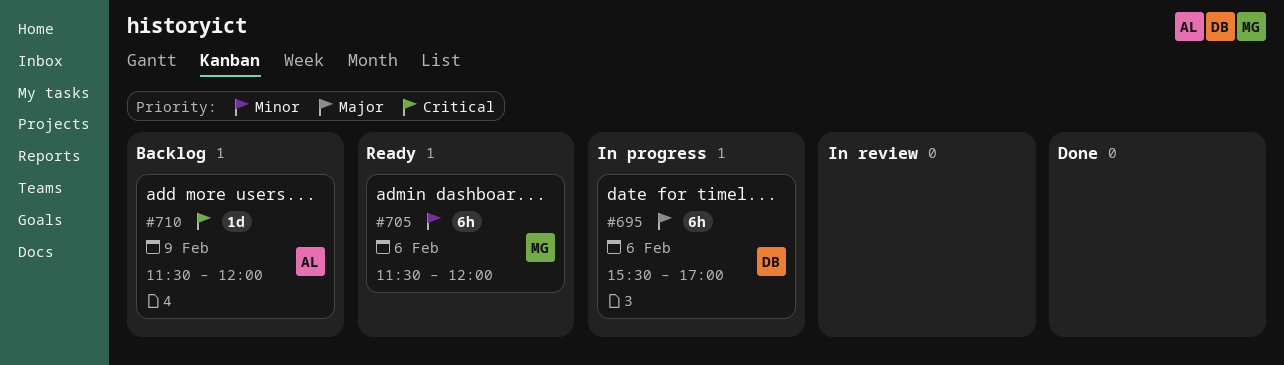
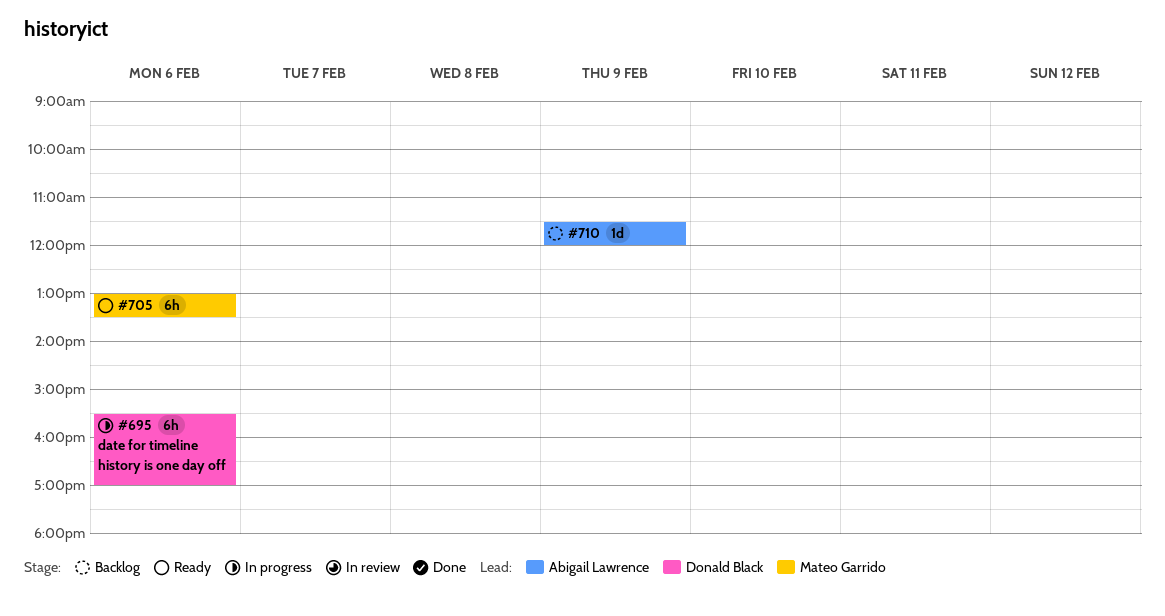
#705, begins: 11:30 -> 13:00
#705, ends: 12:00 -> 13:30

